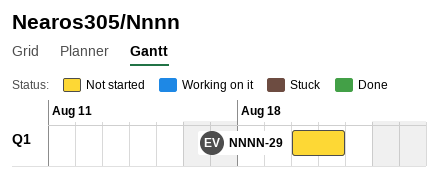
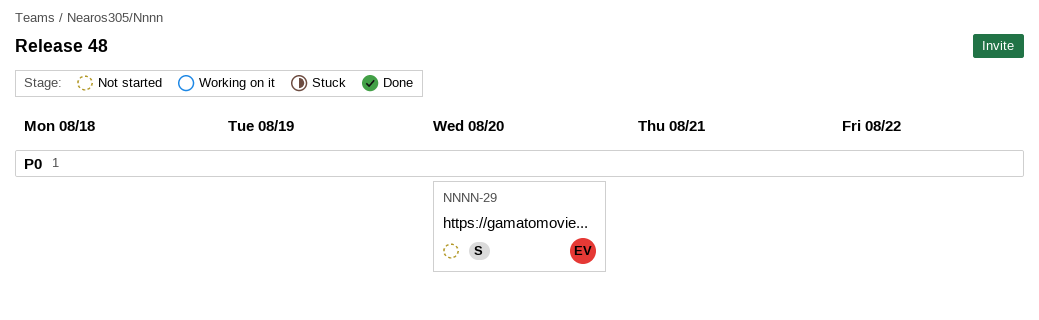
NNNN-29, due: Aug 21 -> Aug 20

